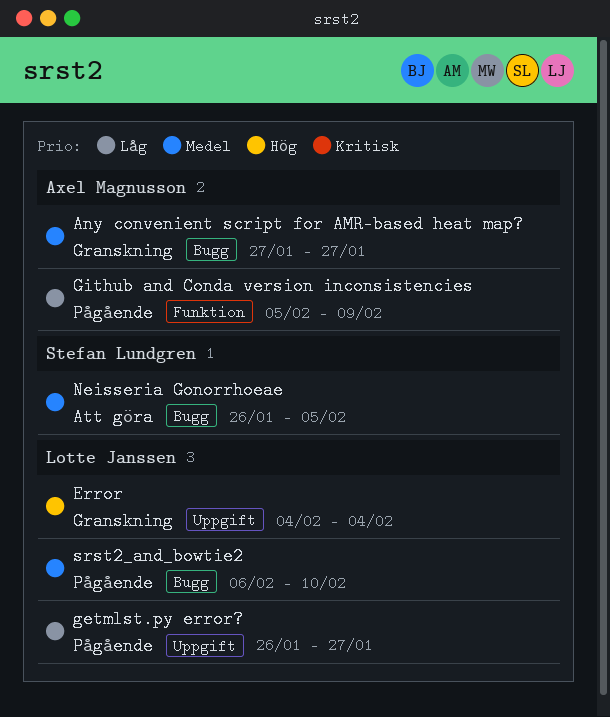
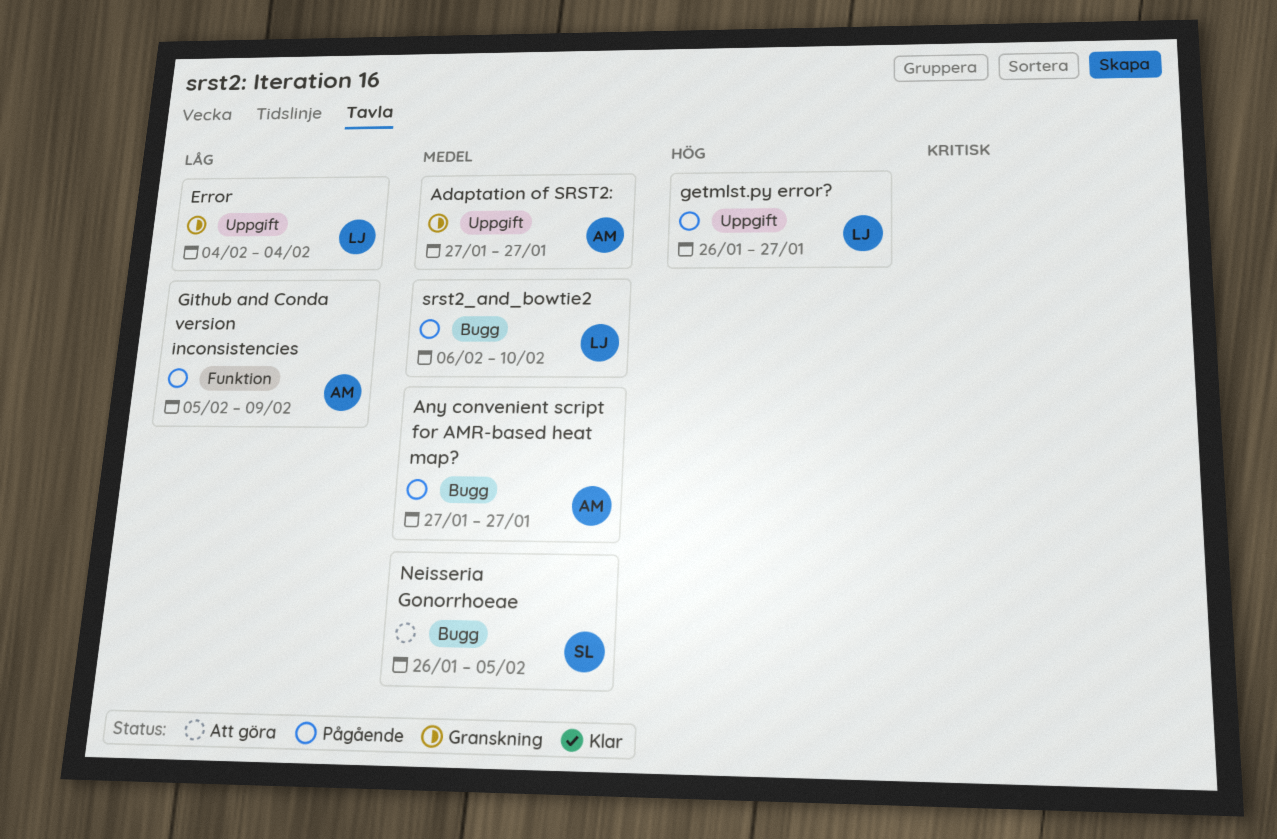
Adaptation of SRST2:: none -> present
Any convenient script for AMR-based heat map?, status: Granskning -> Pågående
Error, priority: Hög -> Låg
getmlst.py error?, priority: Låg -> Hög

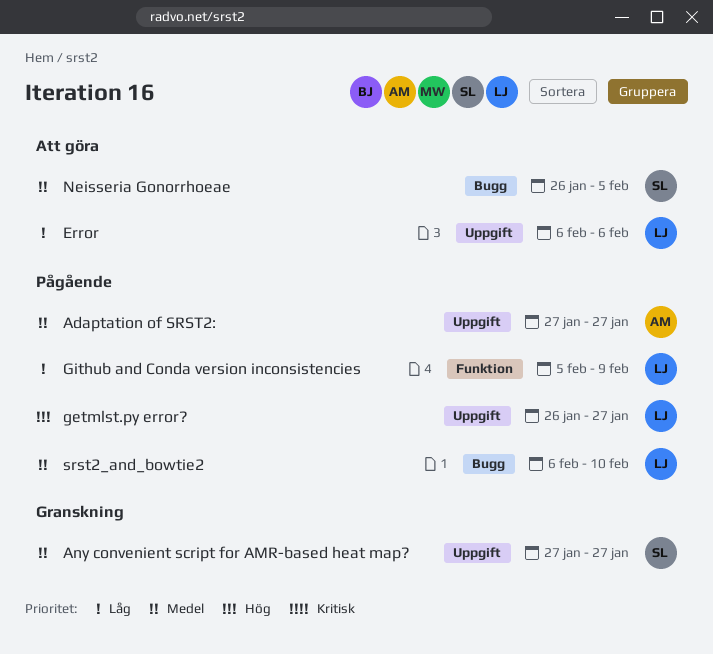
Adaptation of SRST2:, status: Granskning -> Pågående
Any convenient script for AMR-based heat map?, status: Pågående -> Granskning
Any convenient script for AMR-based heat map?, owner: AM -> SL
Any convenient script for AMR-based heat map?, label: Bugg -> Uppgift
Error, status: Granskning -> Att göra
Error, start: Feb 4 -> Feb 6
Error, due: Feb 4 -> Feb 6
Github and Conda version inconsistencies, owner: AM -> LJ

